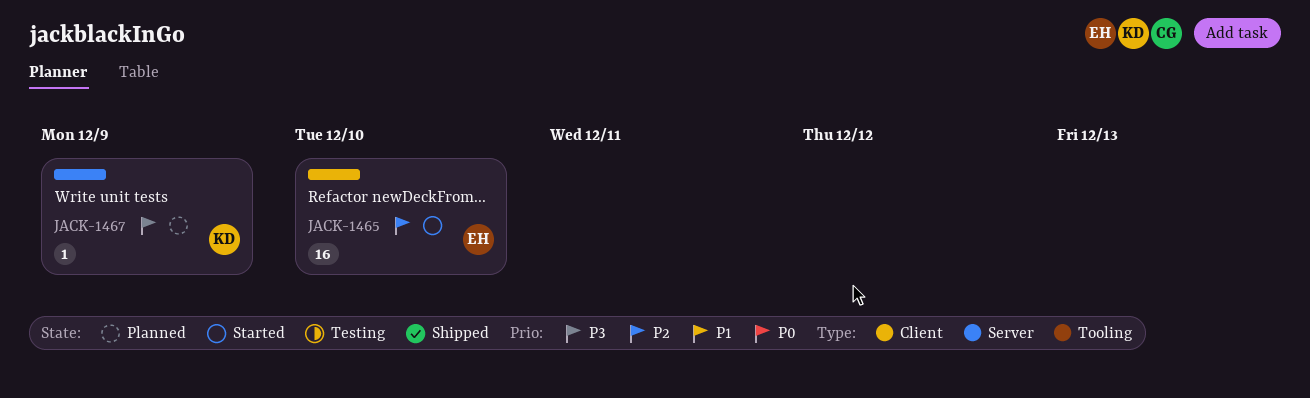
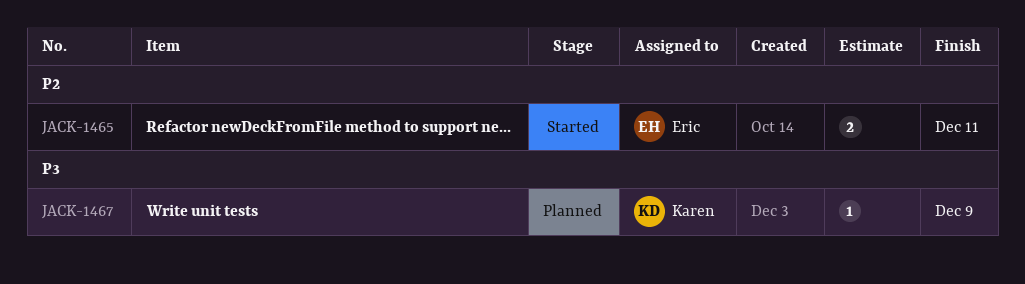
JACK-1465, estimate: 16 -> 2
JACK-1465, due: Dec 10 -> Dec 11

